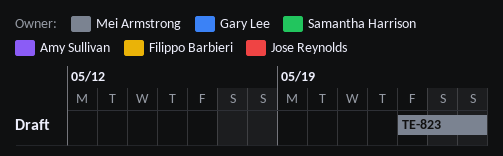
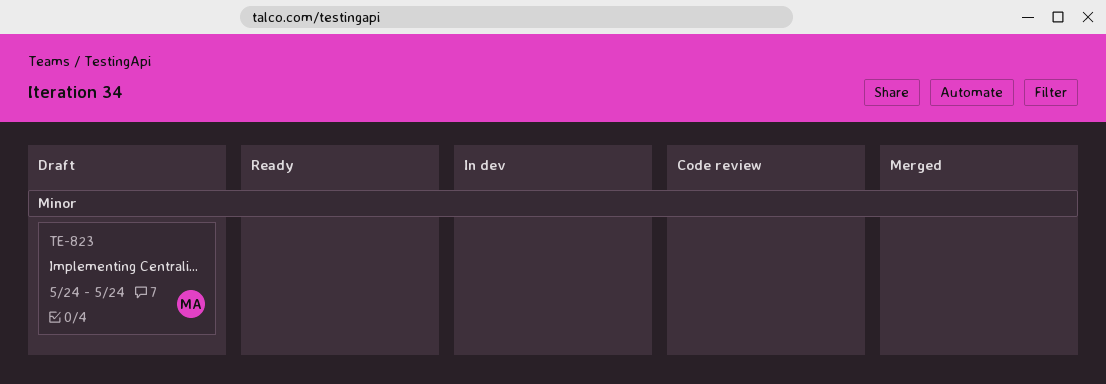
TE-823, start: May 23 -> May 24
TE-823, due: May 25 -> May 24

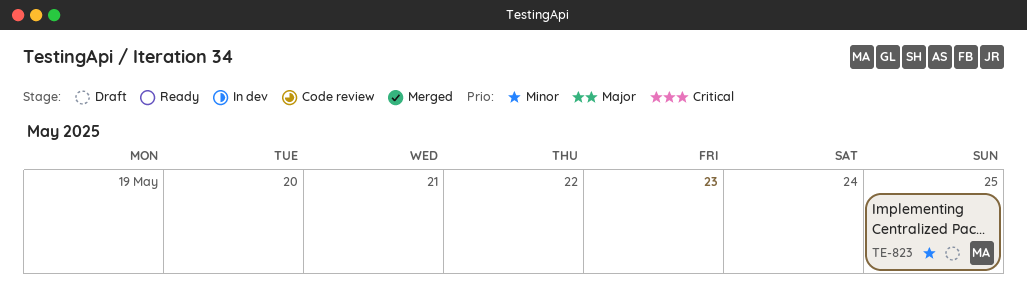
TE-823, due: May 24 -> May 25

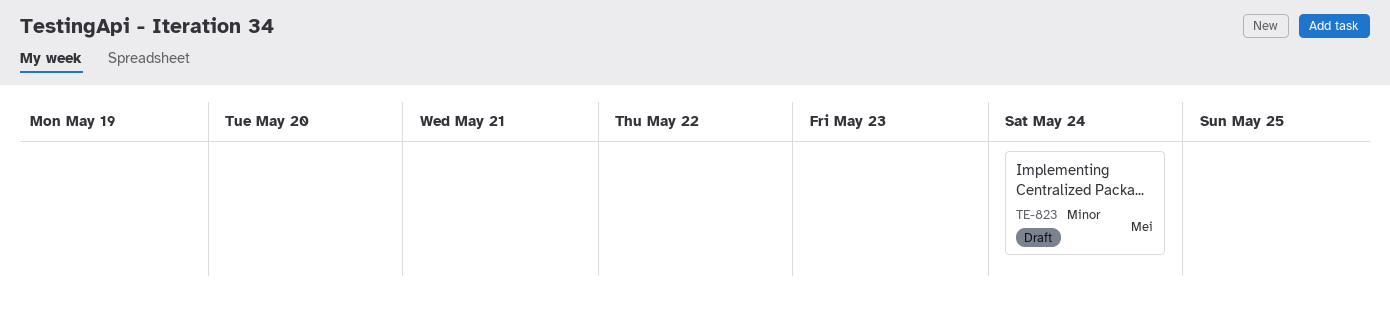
TE-823, due: May 25 -> May 24

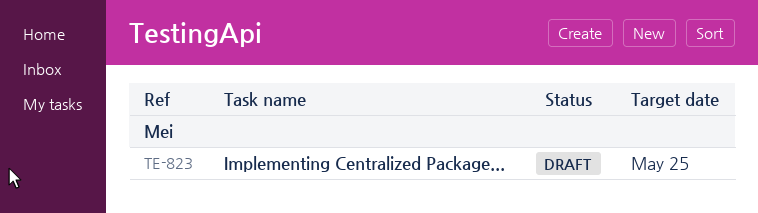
TE-823, due: May 24 -> May 25

